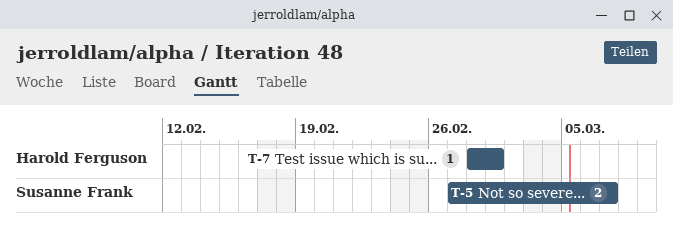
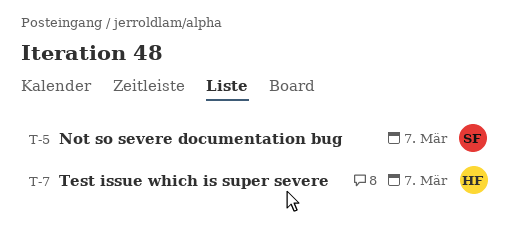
T-7, due: Mar 1 -> Mar 7

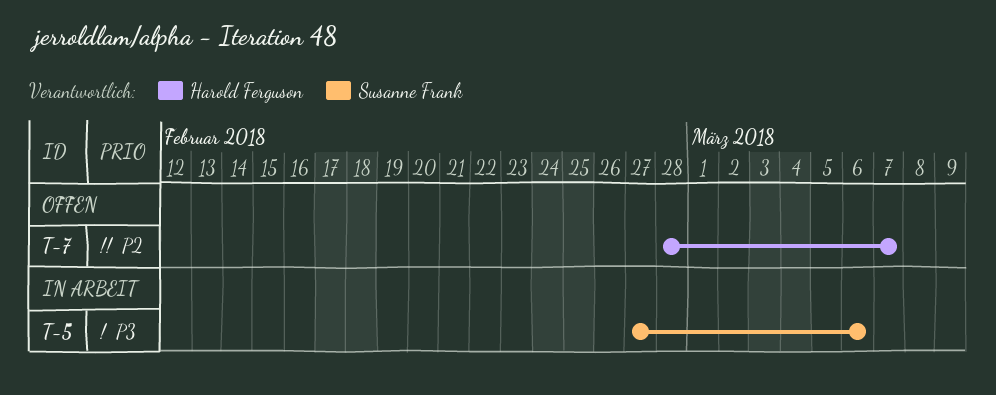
T-5, due: Mar 7 -> Mar 6

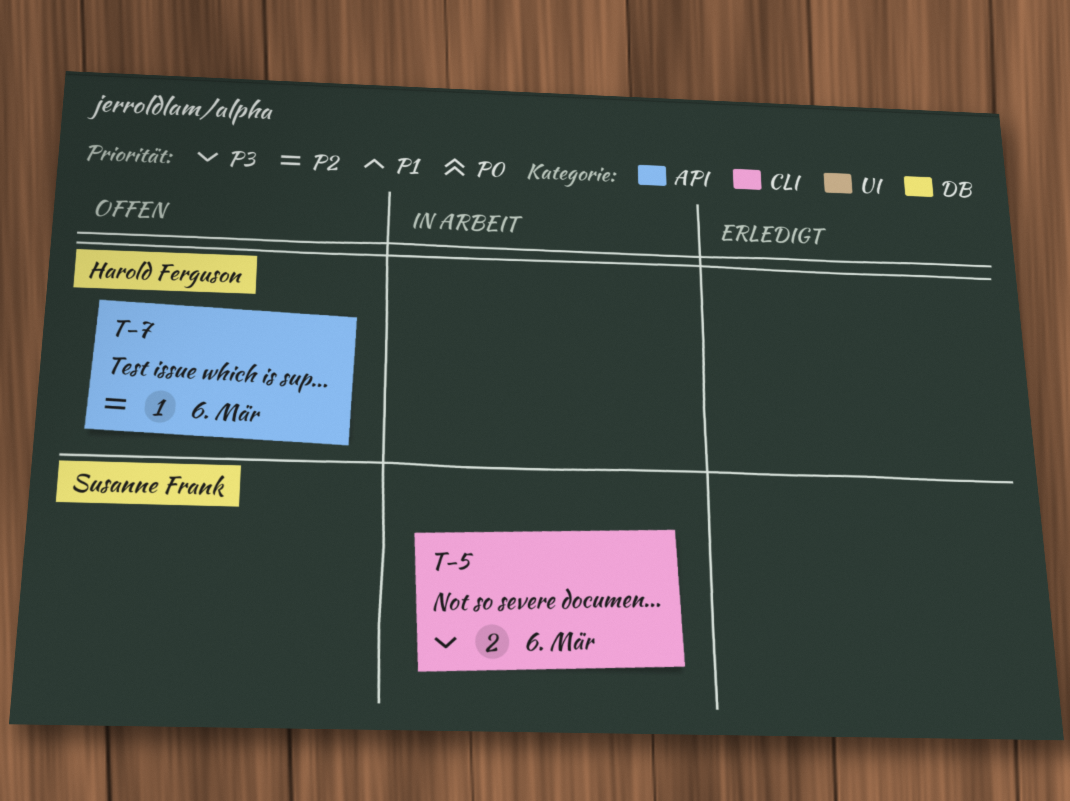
T-7, due: Mar 7 -> Mar 6

